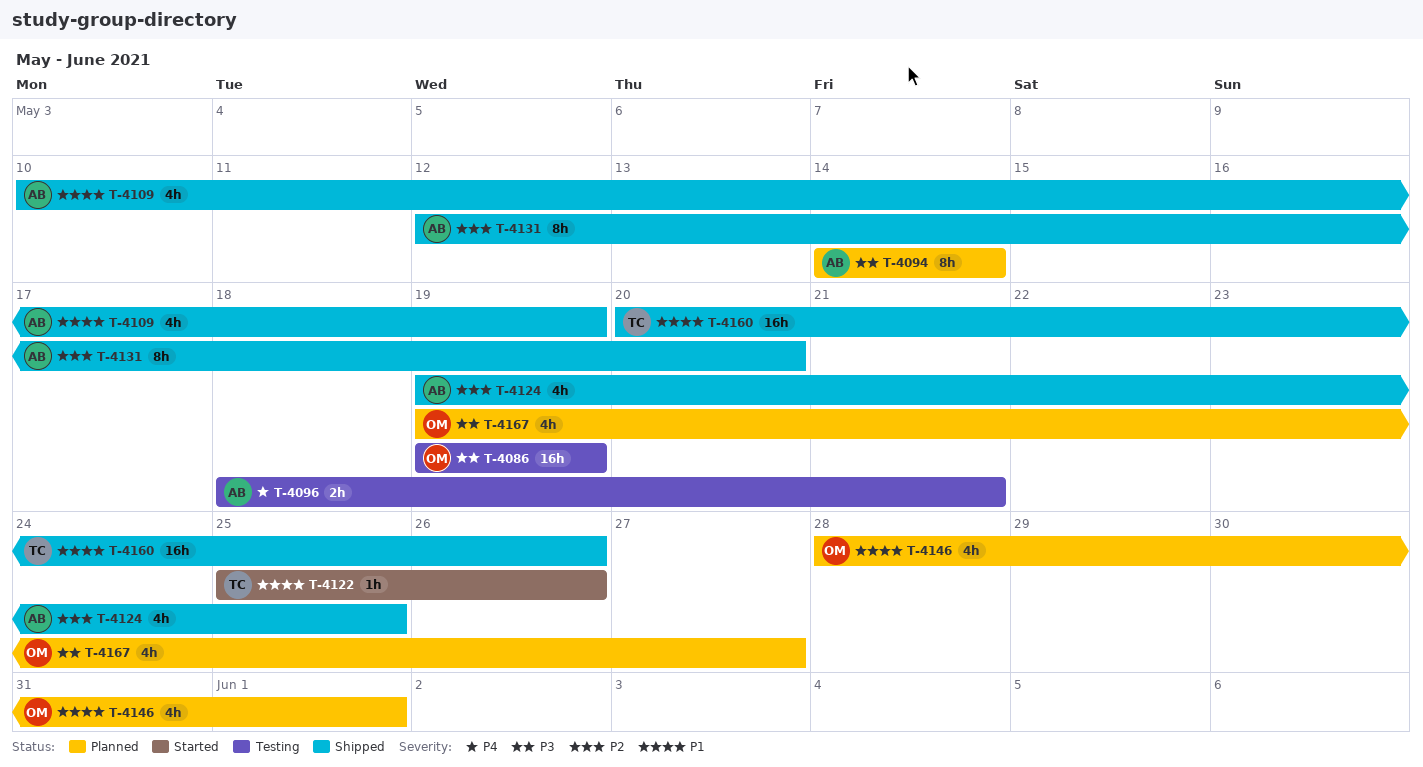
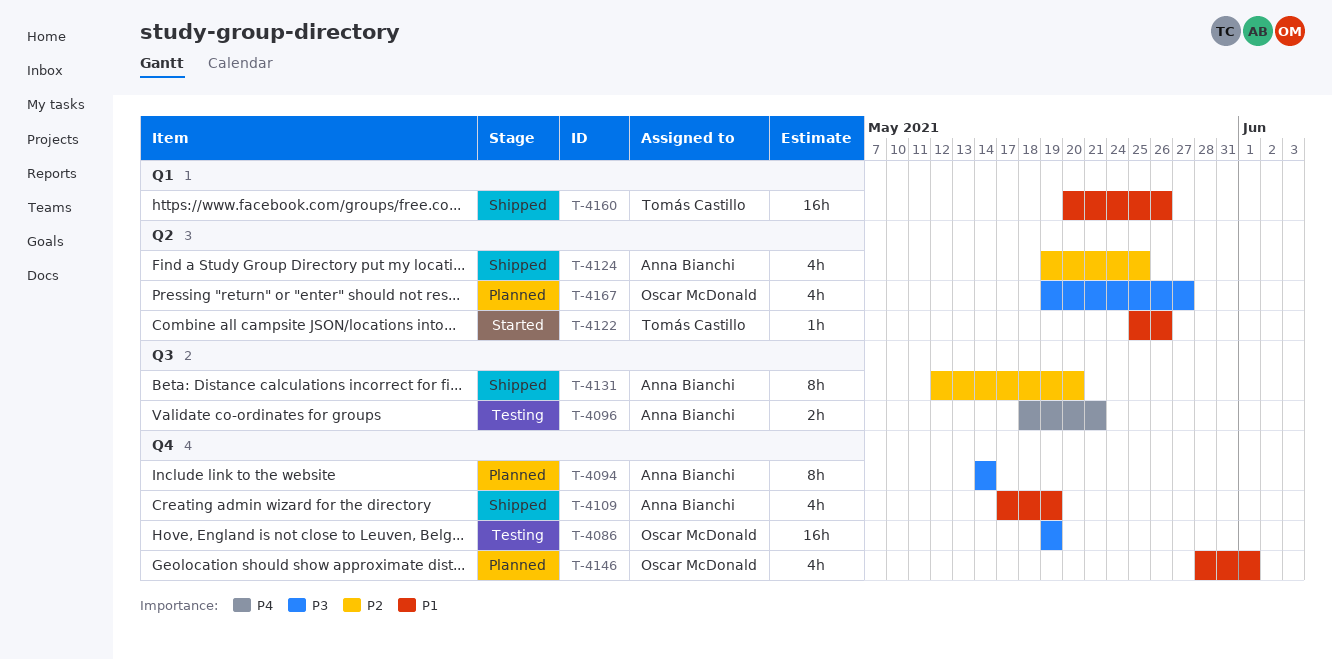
T-4109, start: May 10 -> May 17

